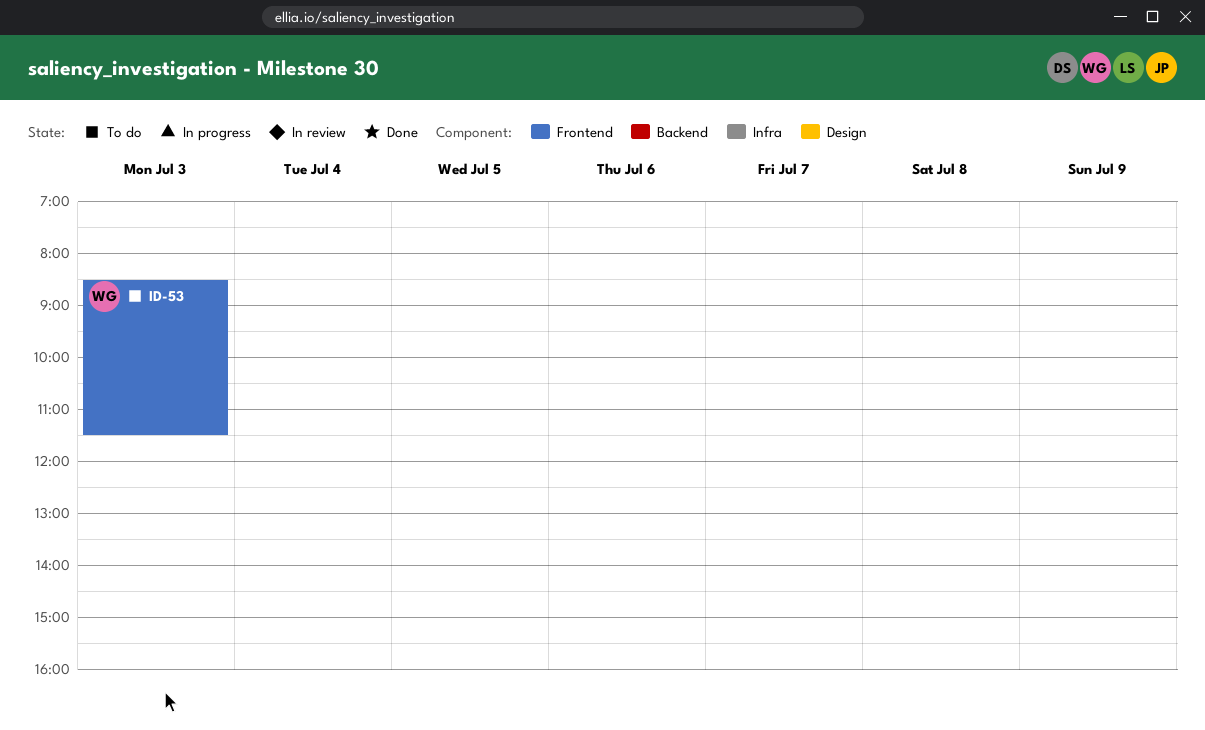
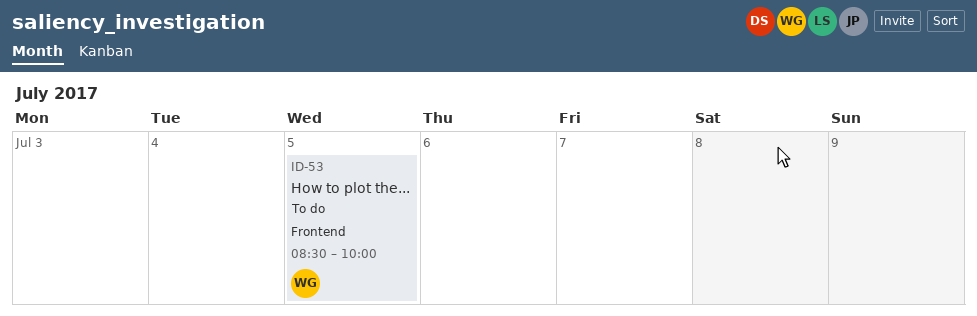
ID-53, day: Jul 3 -> Jul 5
ID-53, ends: 11:30 -> 10:00

